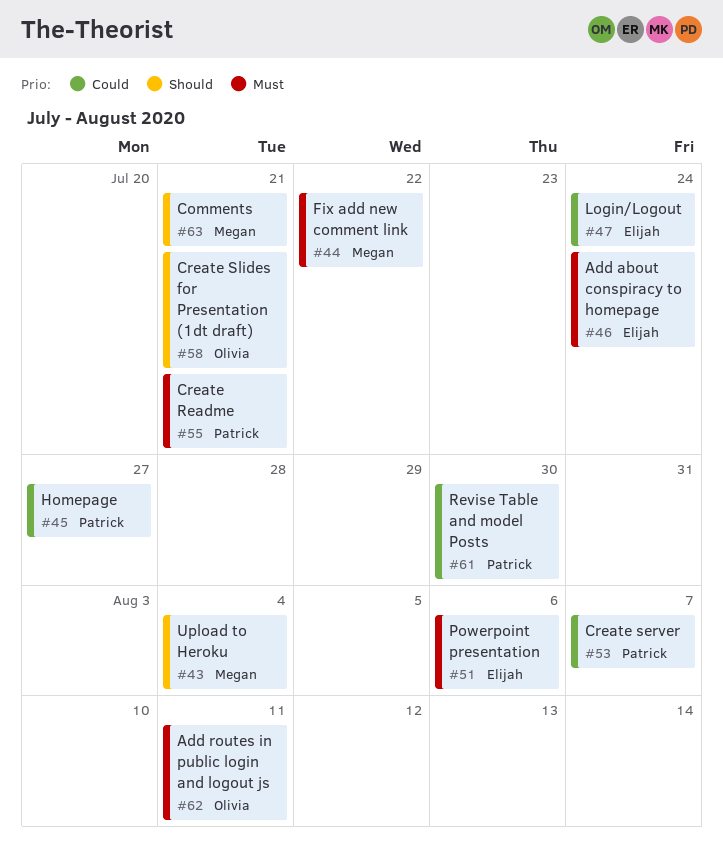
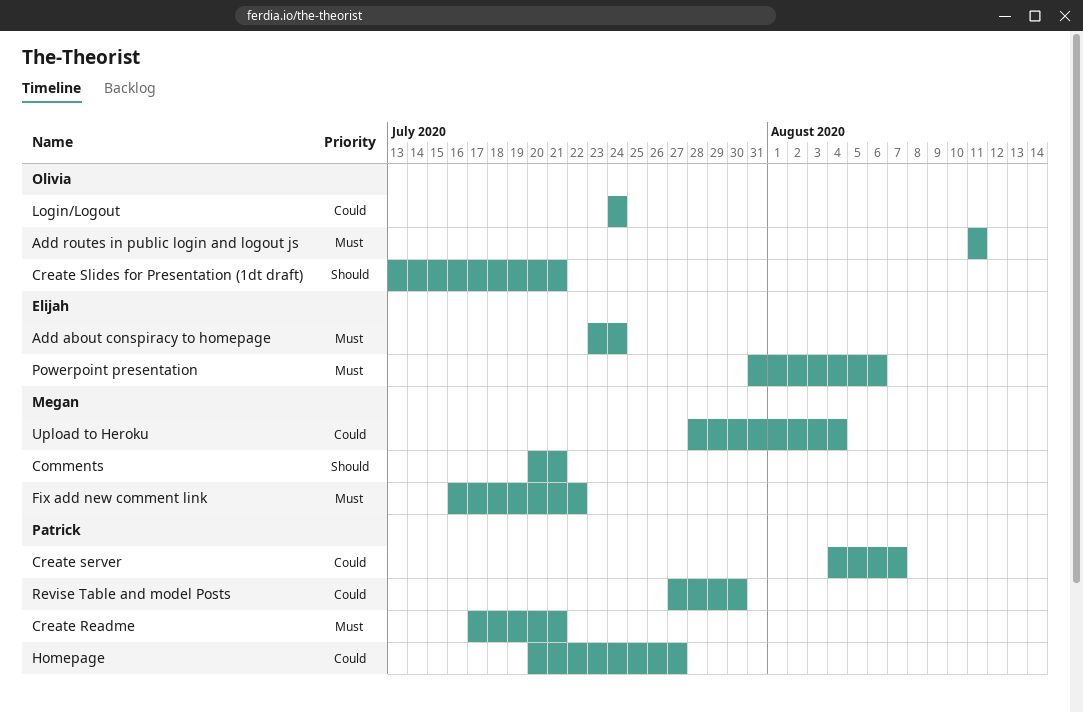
Login/Logout, owner: Elijah -> Olivia
Upload to Heroku, priority: Should -> Could

